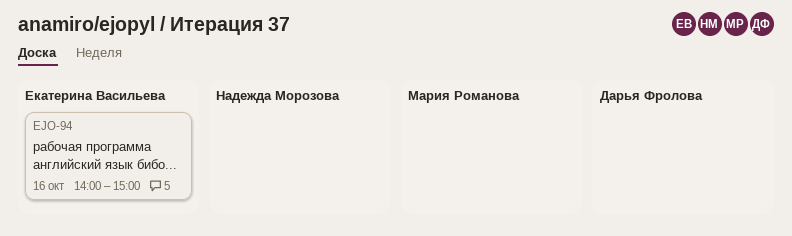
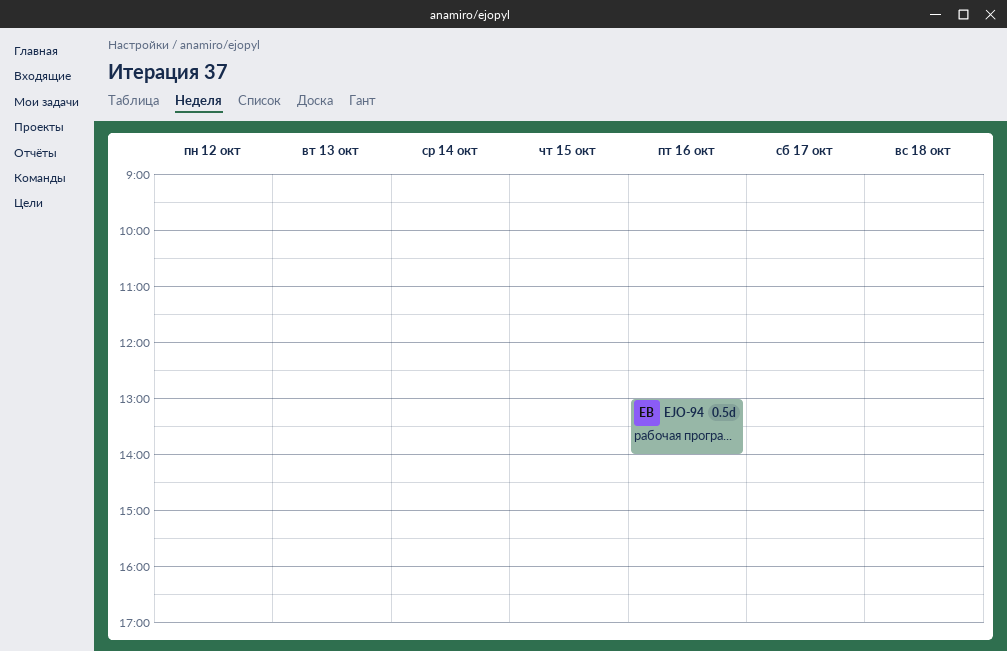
EJO-94, begins: 14:00 -> 13:00
EJO-94, ends: 15:00 -> 14:00

